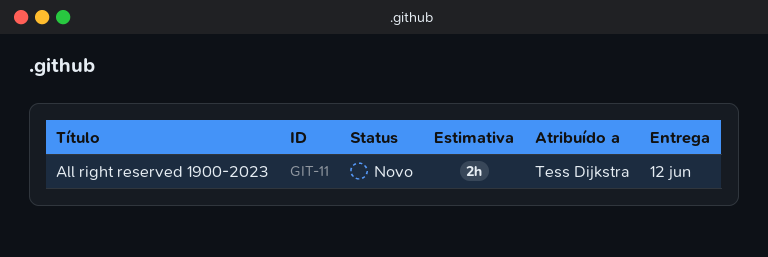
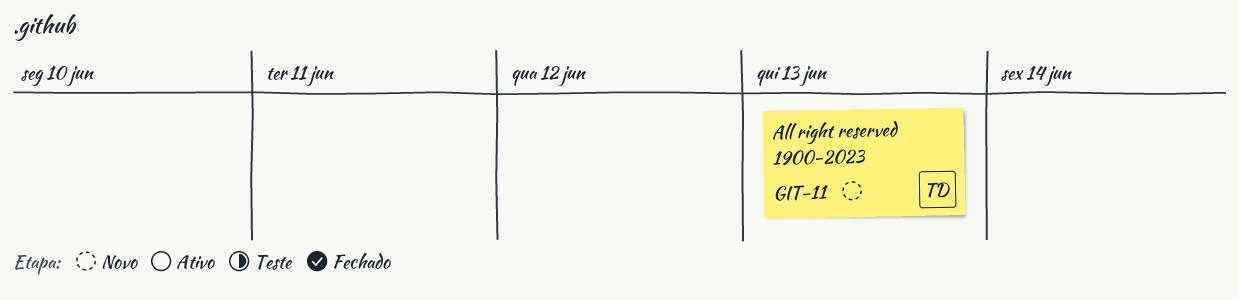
GIT-11, due: Jun 12 -> Jun 13

